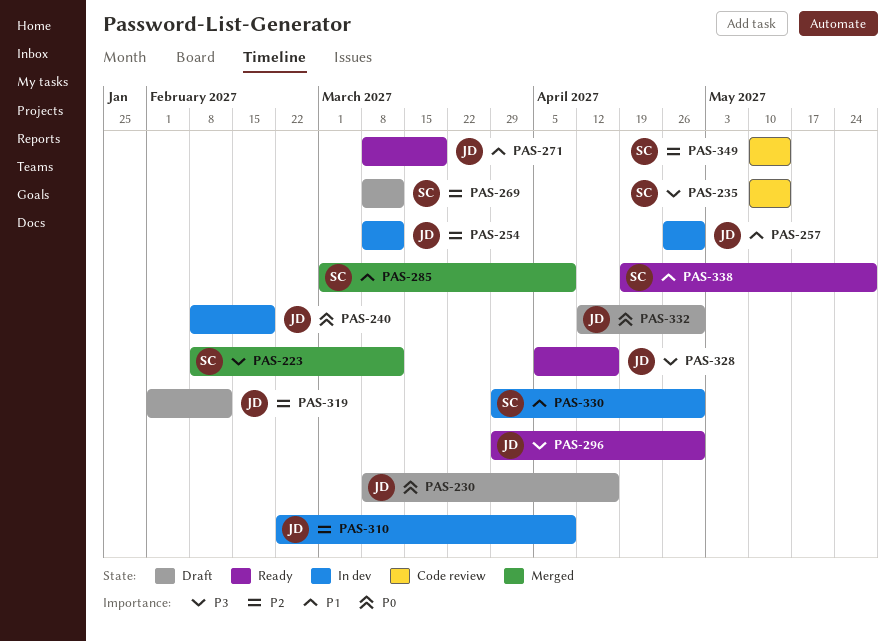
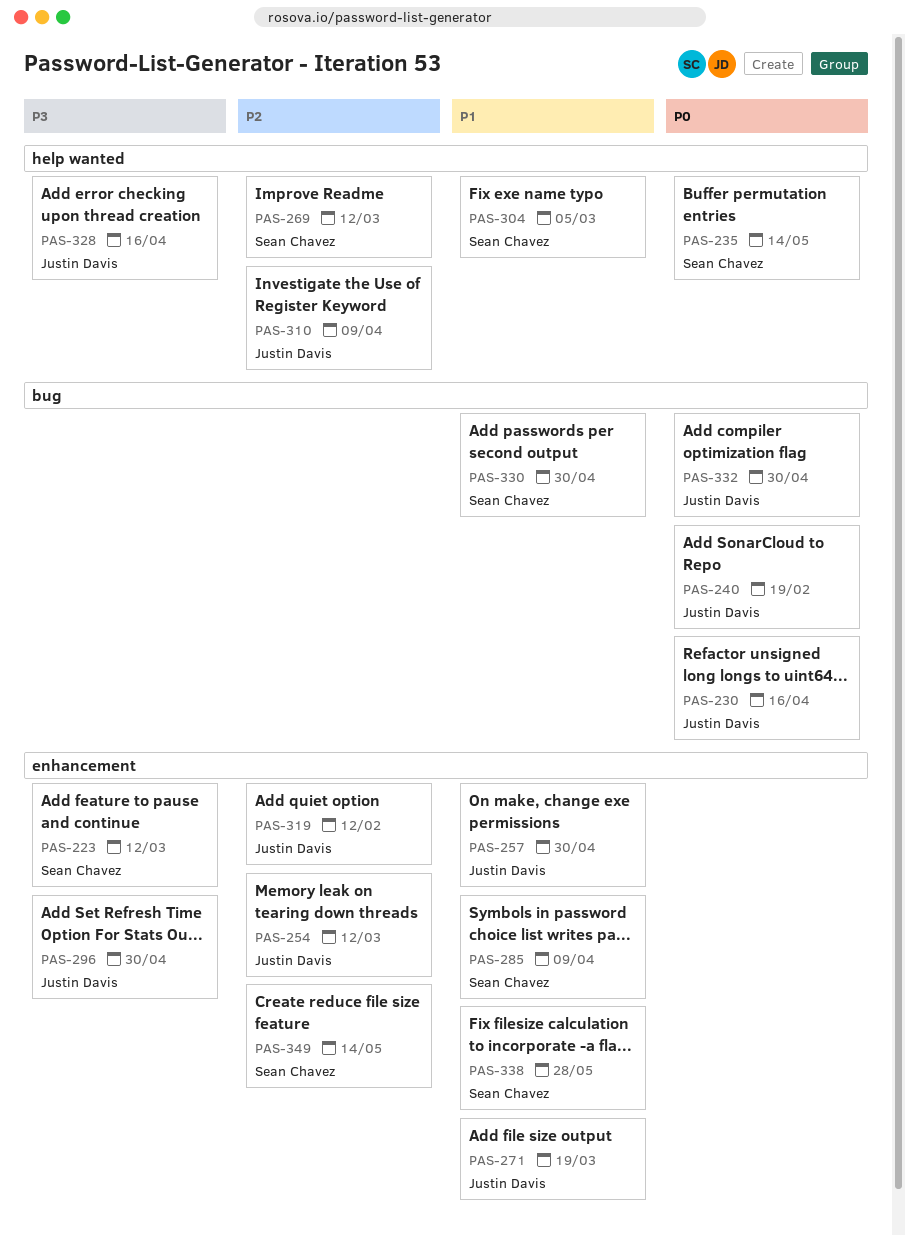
PAS-235, priority: P3 -> P0
PAS-304: none -> present

